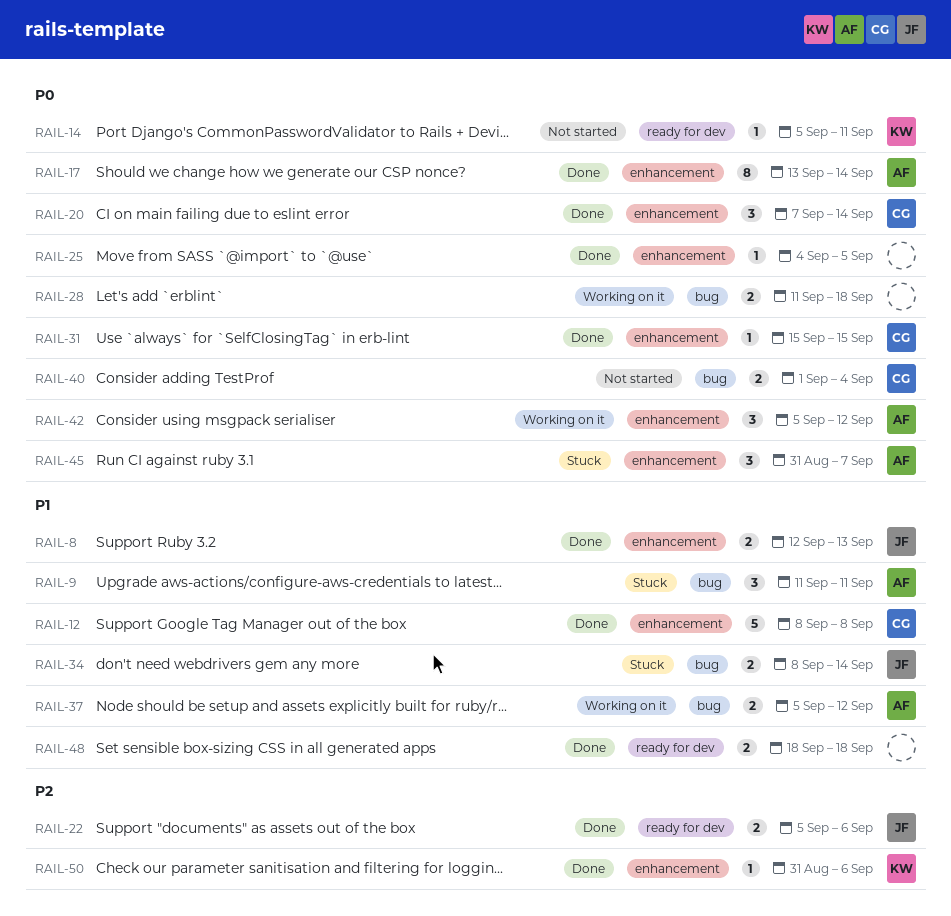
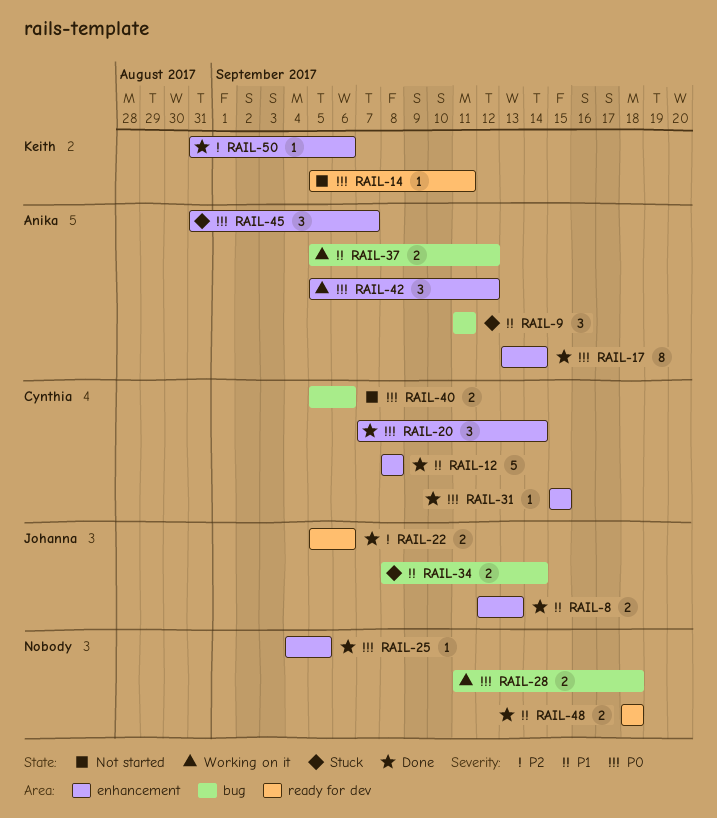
RAIL-40, start: Sep 1 -> Sep 5
RAIL-40, due: Sep 4 -> Sep 6

